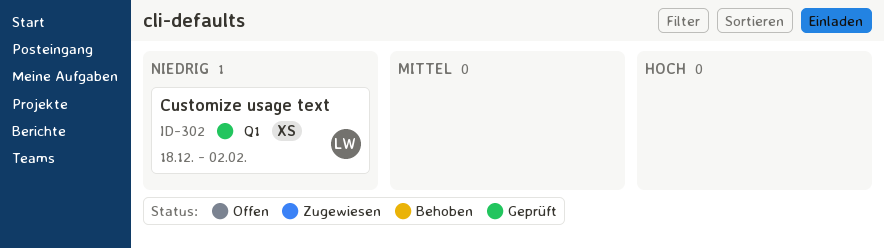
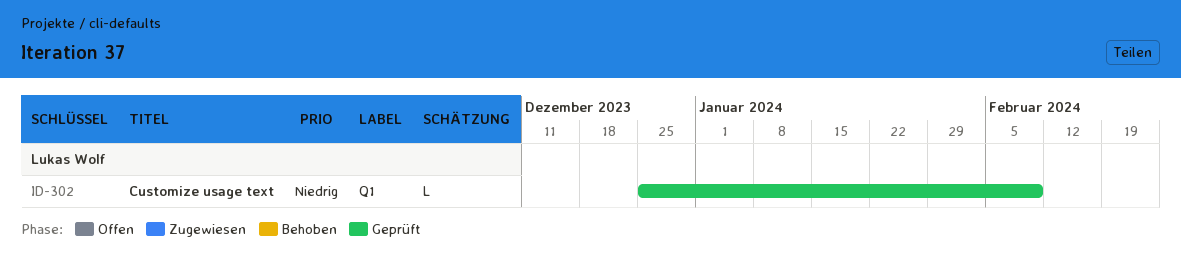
ID-302, estimate: XS -> L
ID-302, start: Dec 18 -> Dec 25
ID-302, due: Feb 2 -> Feb 9

